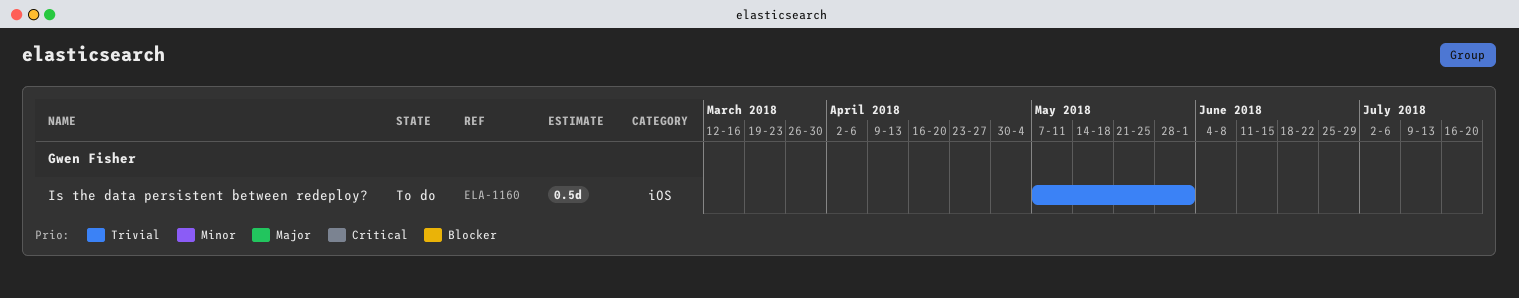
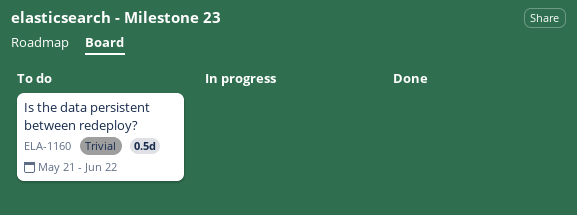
ELA-1160, start: May 7 -> May 21
ELA-1160, due: Jun 1 -> Jun 22

